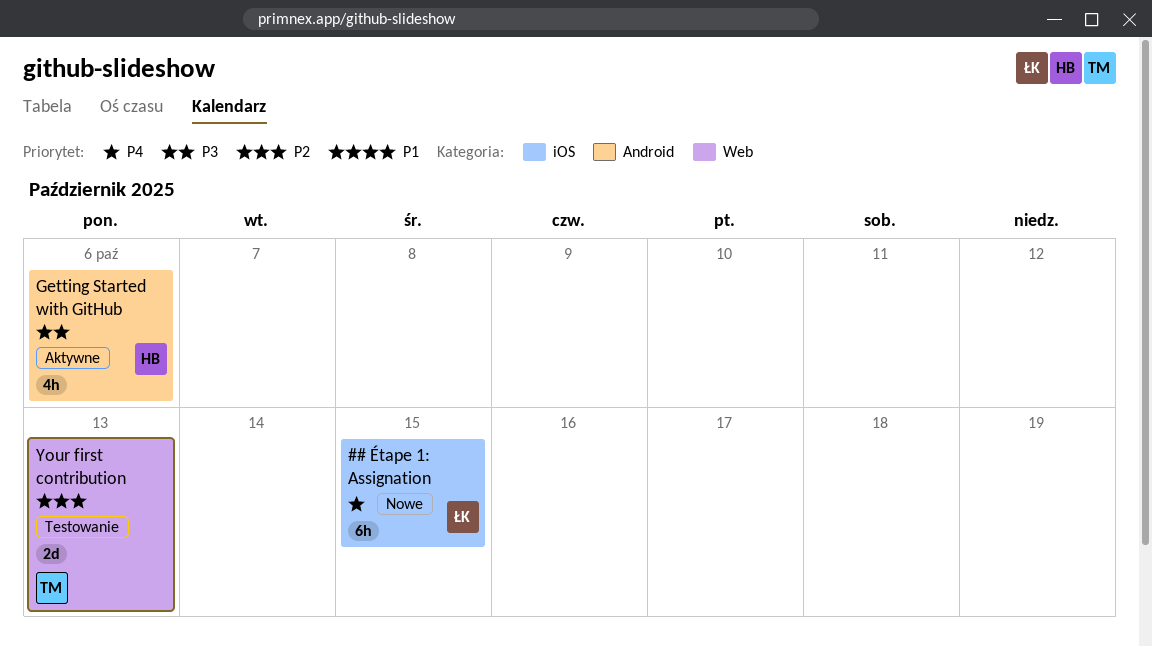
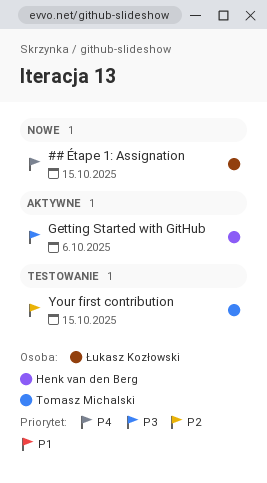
Your first contribution, due: Oct 13 -> Oct 15

